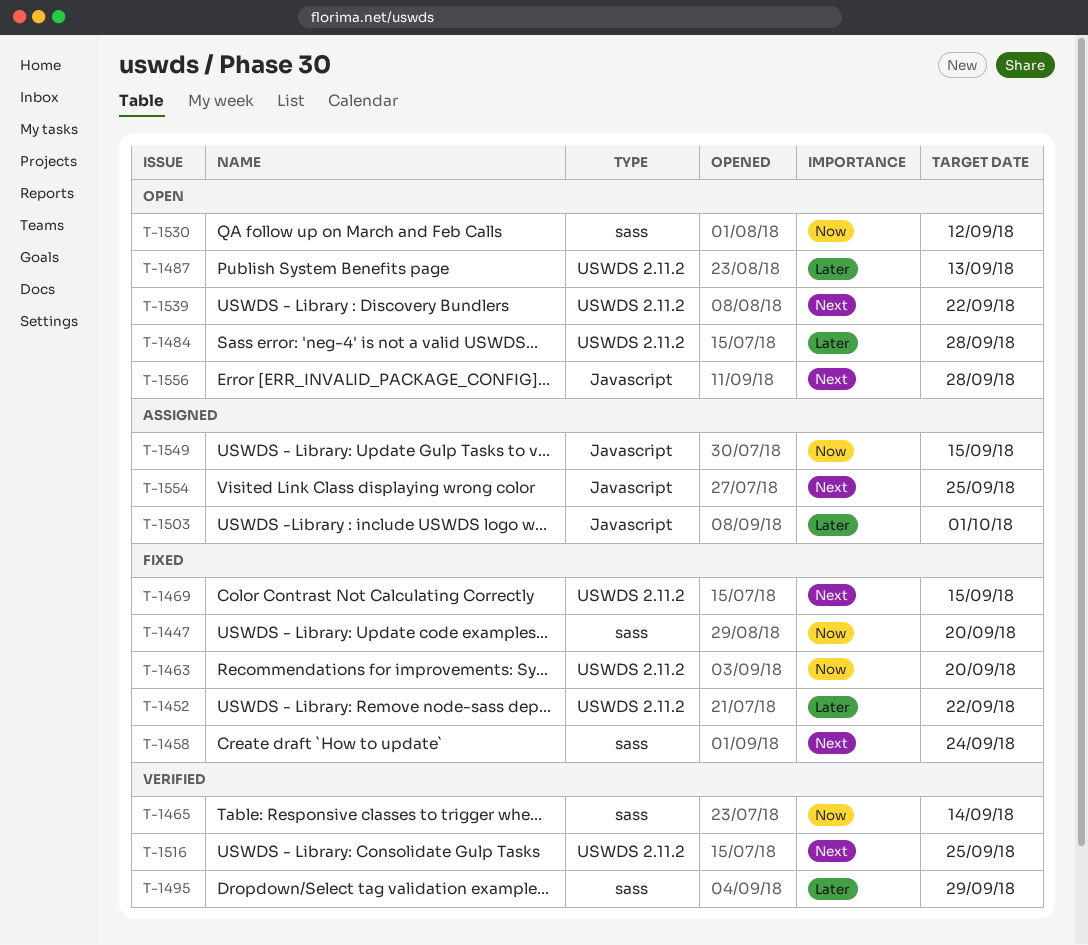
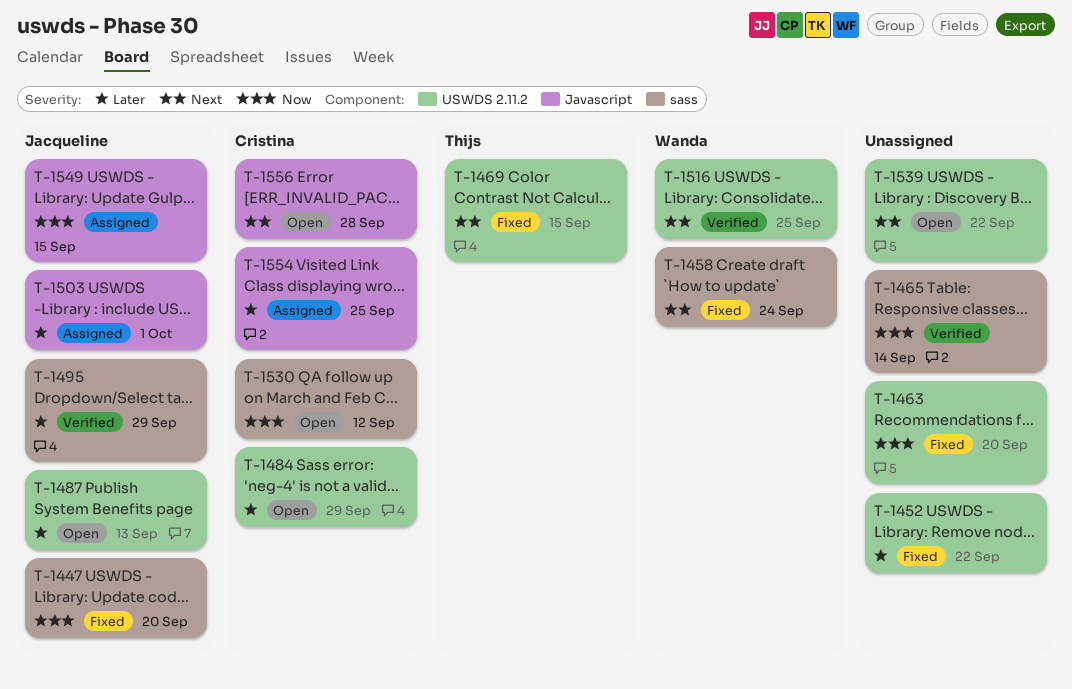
T-1484, due: Sep 28 -> Sep 29
T-1554, priority: Next -> Later

